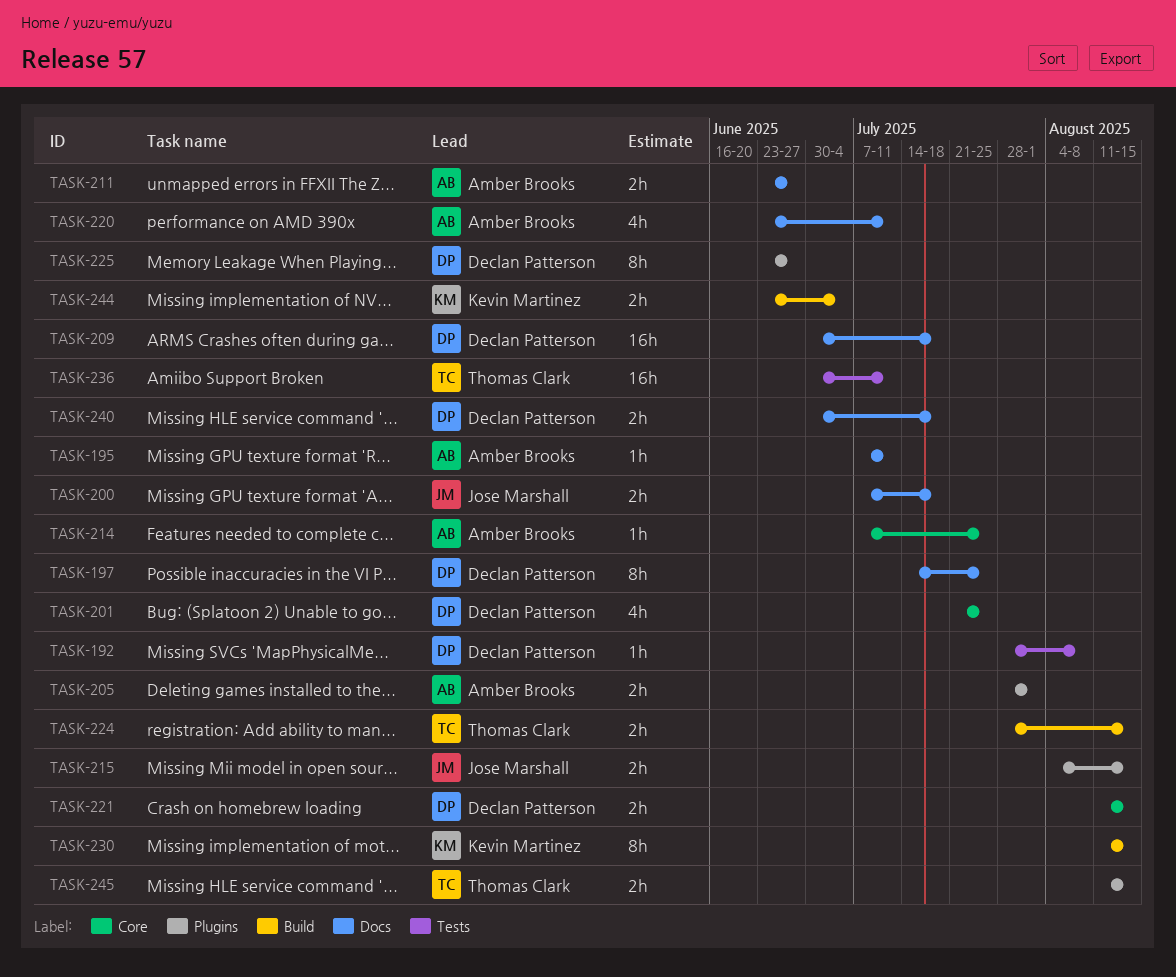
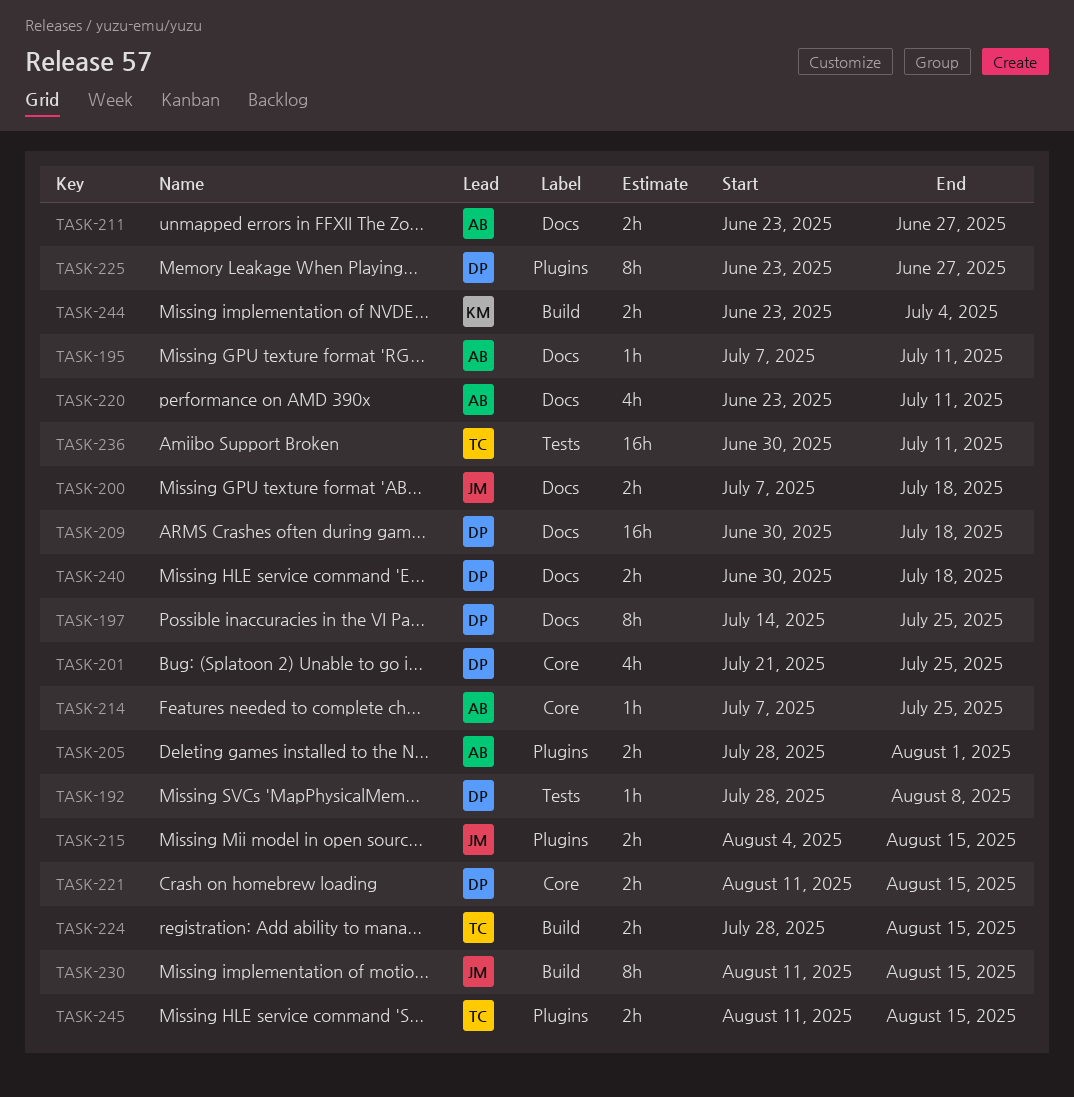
TASK-230, owner: Kevin Martinez -> Jose Marshall

